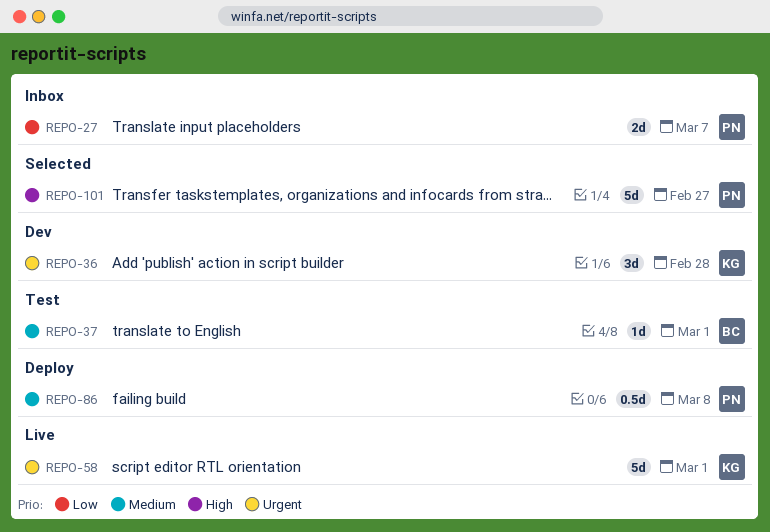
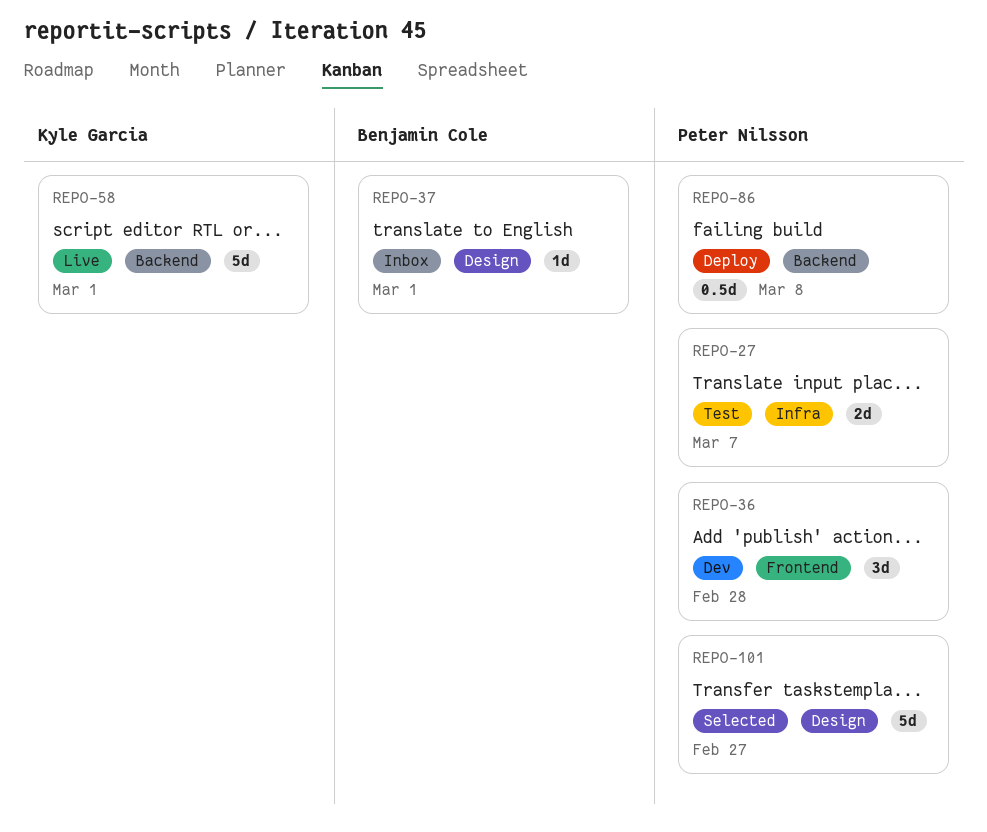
REPO-27, status: Inbox -> Test
REPO-36, owner: Kyle Garcia -> Peter Nilsson
REPO-37, status: Test -> Inbox

